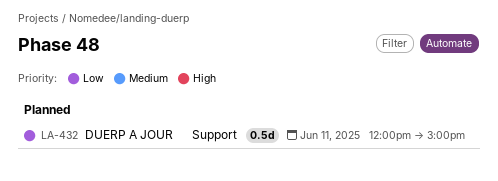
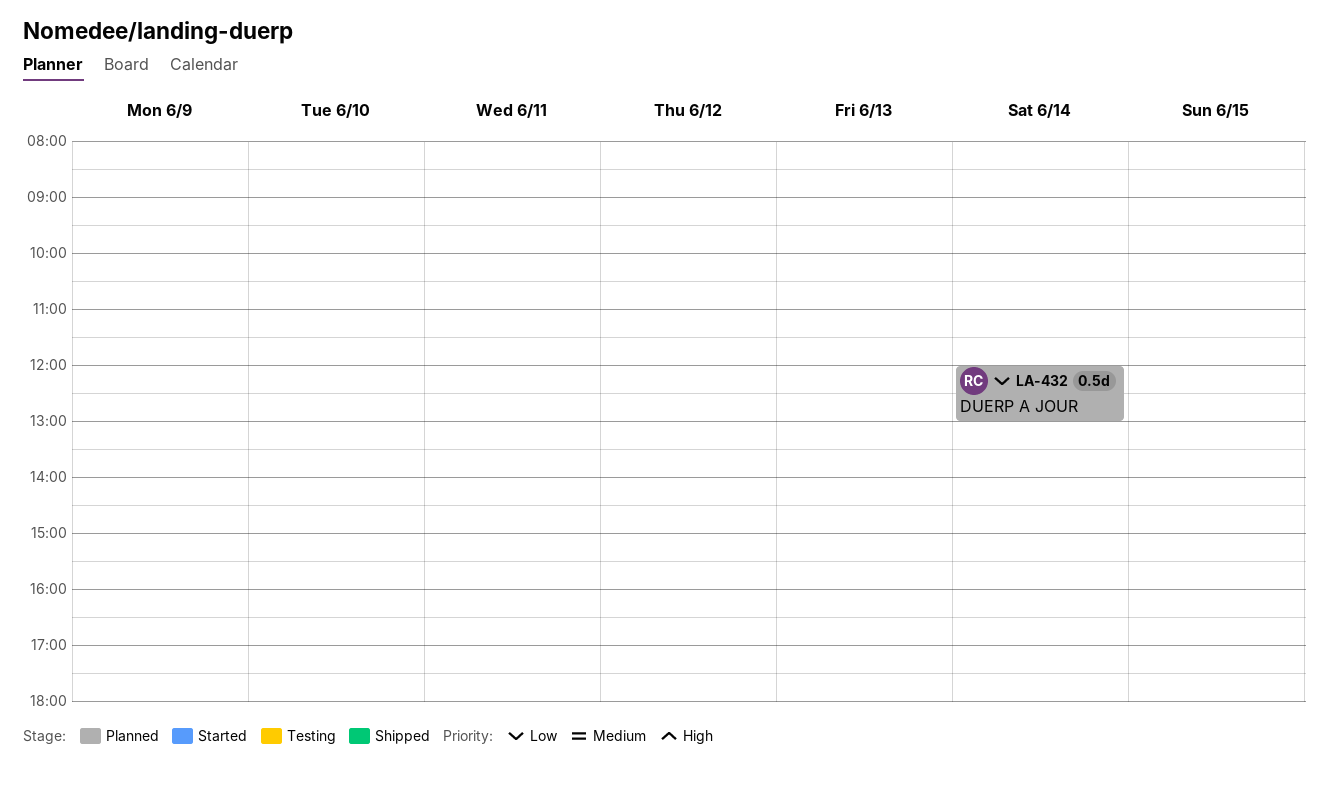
LA-432, day: Jun 11 -> Jun 14
LA-432, ends: 15:00 -> 13:00

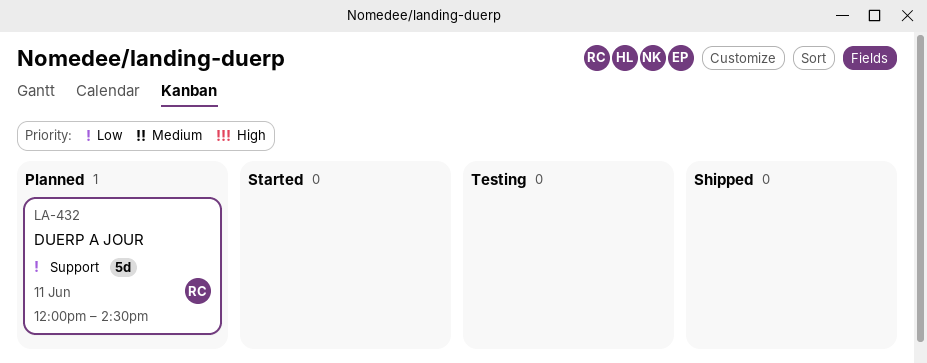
LA-432, estimate: 0.5d -> 5d
LA-432, day: Jun 14 -> Jun 11
LA-432, ends: 13:00 -> 14:30

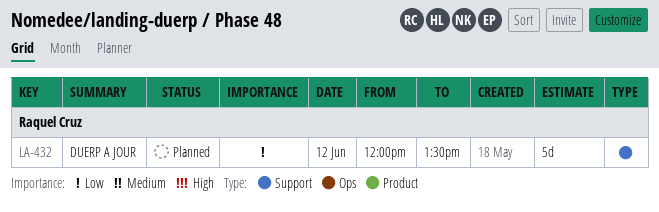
LA-432, day: Jun 11 -> Jun 12
LA-432, ends: 14:30 -> 13:30

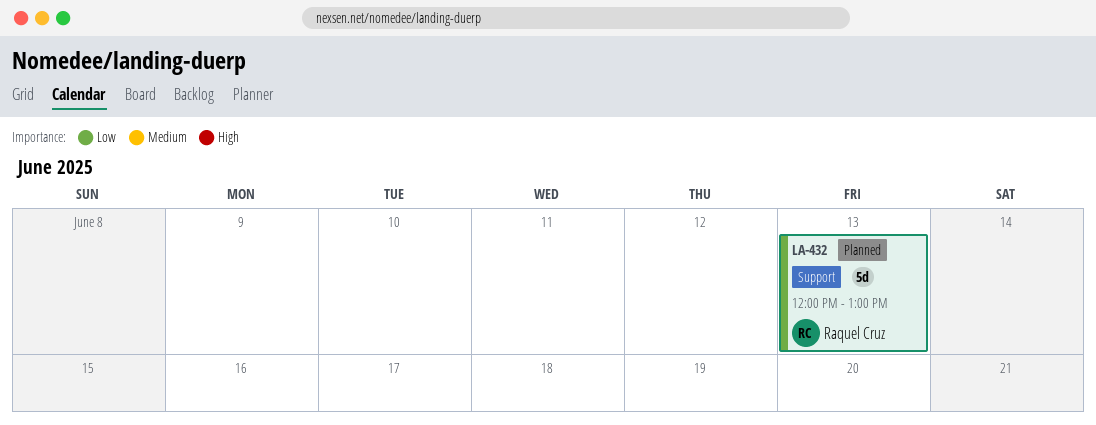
LA-432, day: Jun 12 -> Jun 13
LA-432, ends: 13:30 -> 13:00

